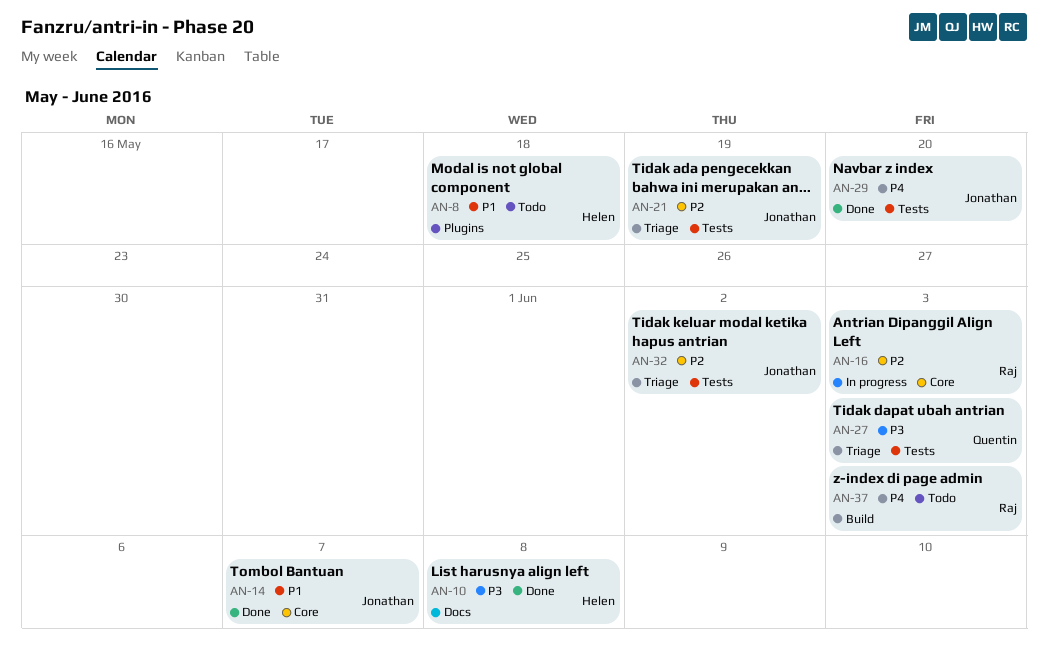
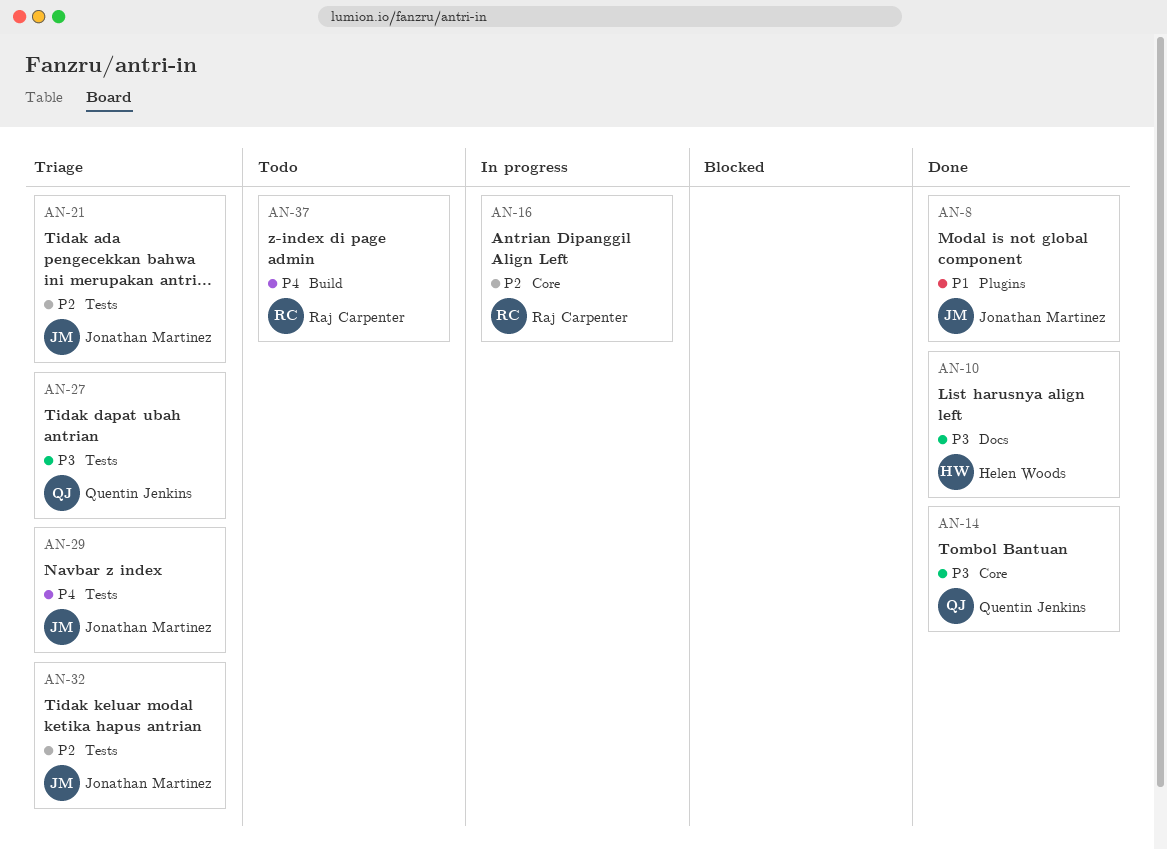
AN-8, status: Todo -> Done
AN-8, owner: Helen Woods -> Jonathan Martinez
AN-14, owner: Jonathan Martinez -> Quentin Jenkins
AN-14, priority: P1 -> P3
AN-29, status: Done -> Triage

